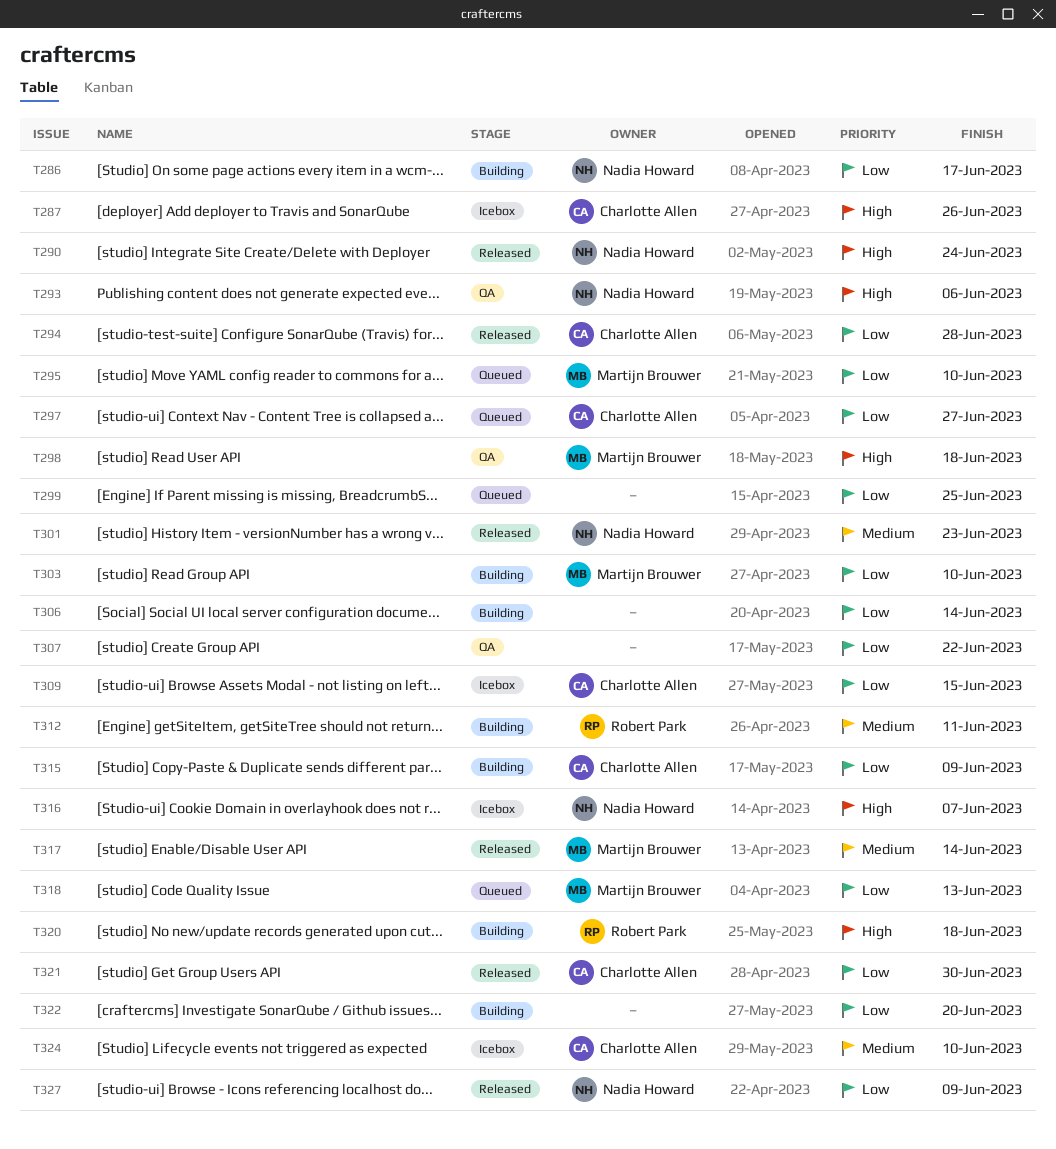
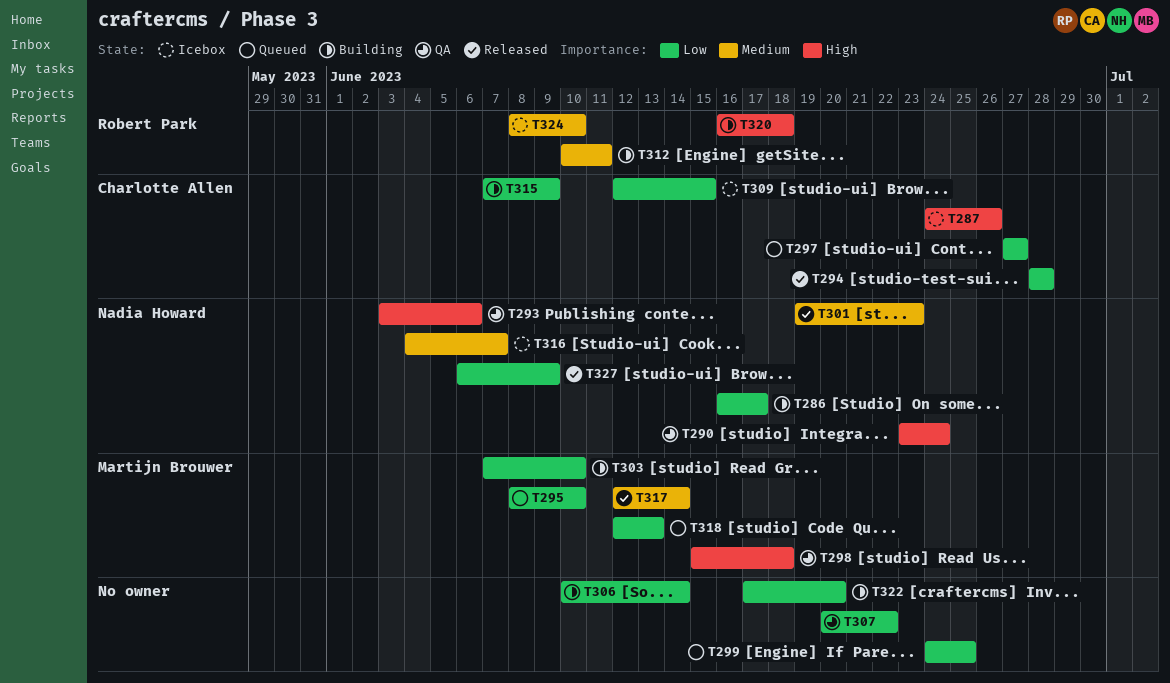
T290, status: Released -> QA
T316, priority: High -> Medium
T321: present -> none
T324, owner: Charlotte Allen -> Robert Park

